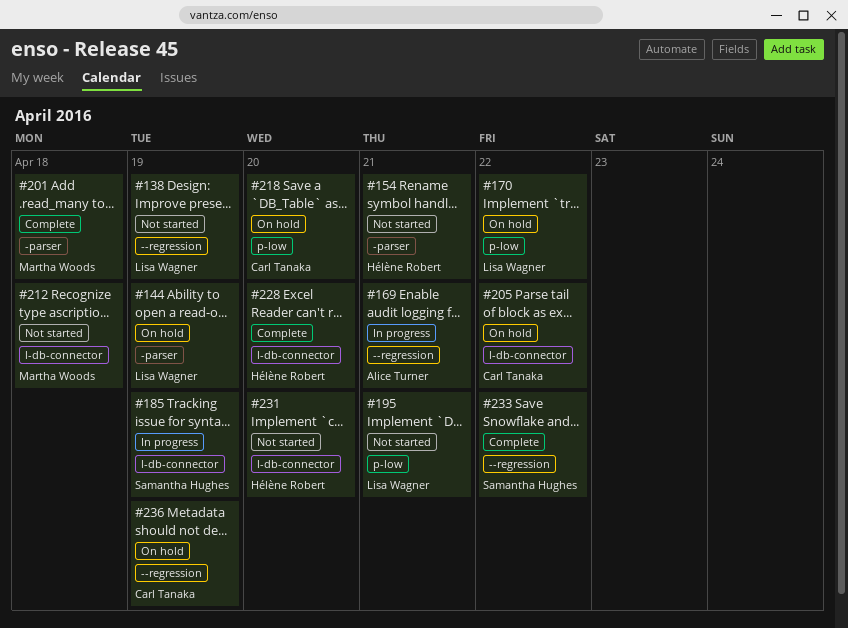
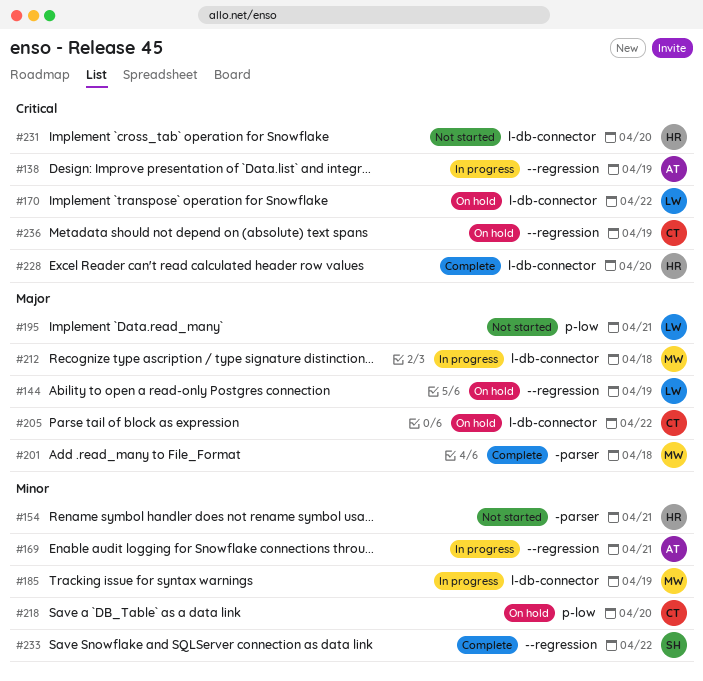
#138, status: Not started -> In progress
#138, owner: Lisa Wagner -> Alice Turner
#144, label: -parser -> --regression
#170, label: p-low -> l-db-connector
#185, owner: Samantha Hughes -> Martha Woods
#212, status: Not started -> In progress

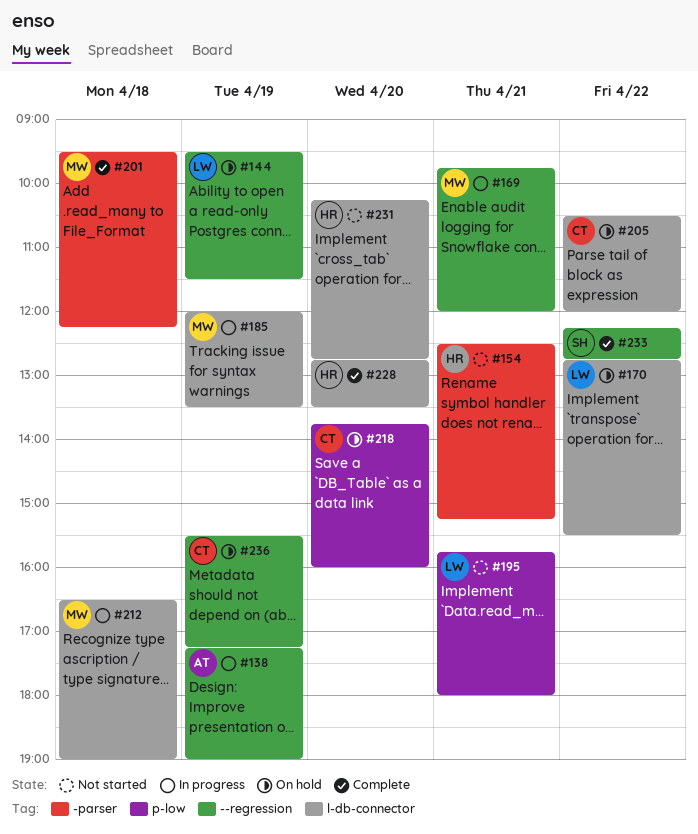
#169, owner: AT -> MW

